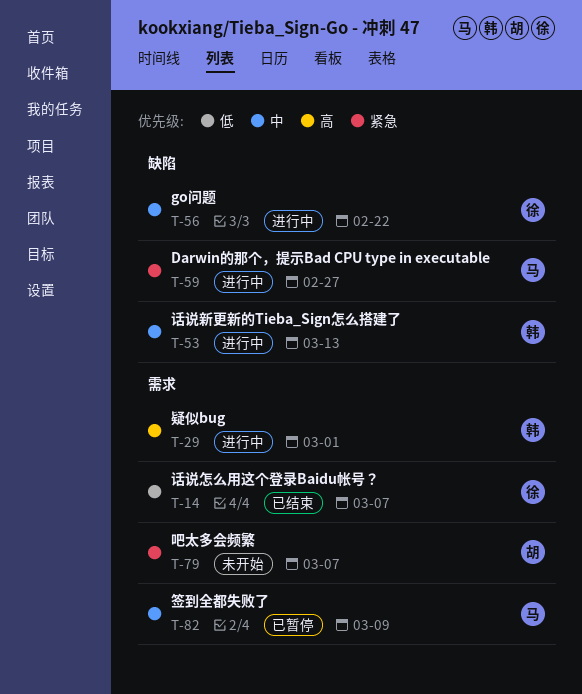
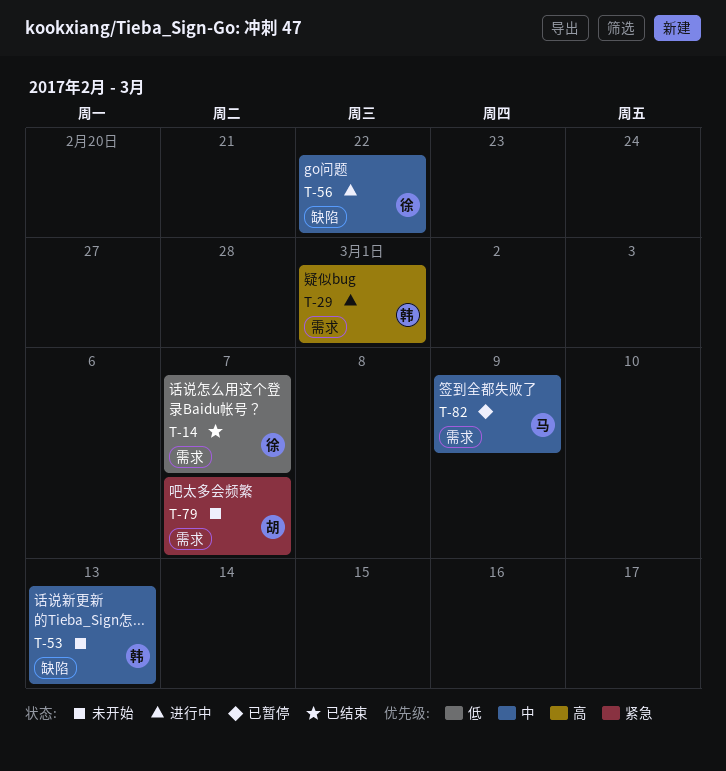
T-53, status: 进行中 -> 未开始
T-59: present -> none

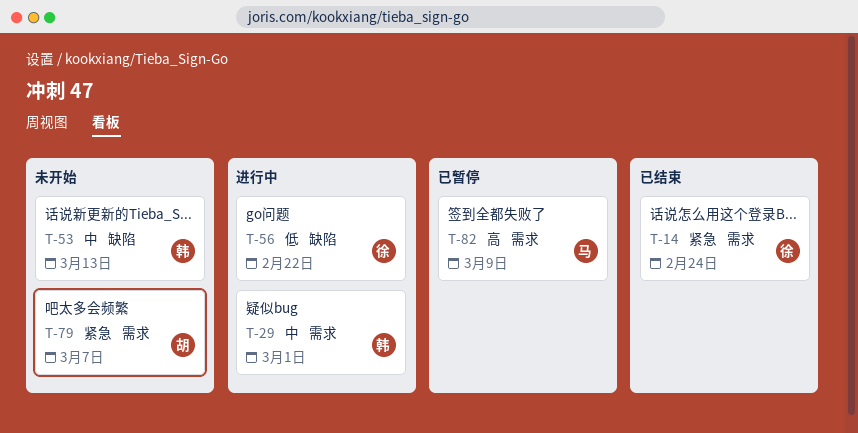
T-14, priority: 低 -> 紧急
T-14, due: Mar 7 -> Feb 24
T-29, priority: 高 -> 中
T-56, priority: 中 -> 低
T-82, priority: 中 -> 高

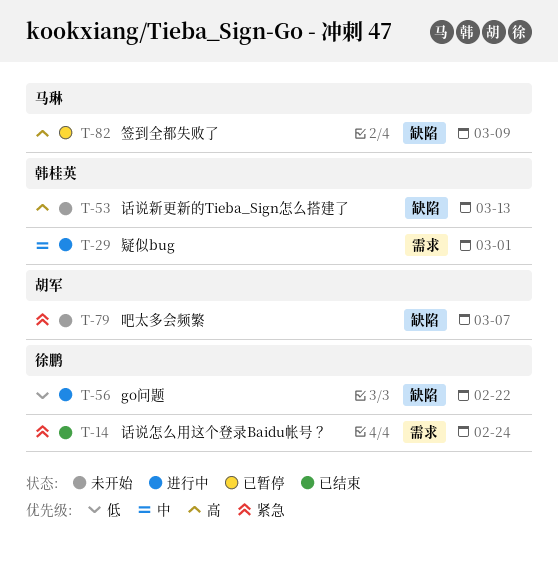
T-53, priority: 中 -> 高
T-79, label: 需求 -> 缺陷
T-82, label: 需求 -> 缺陷

